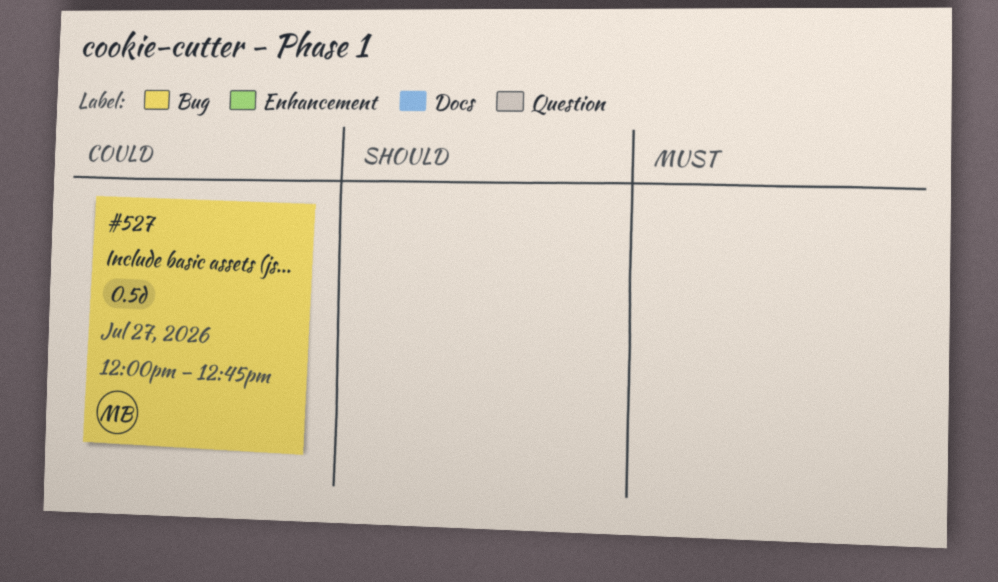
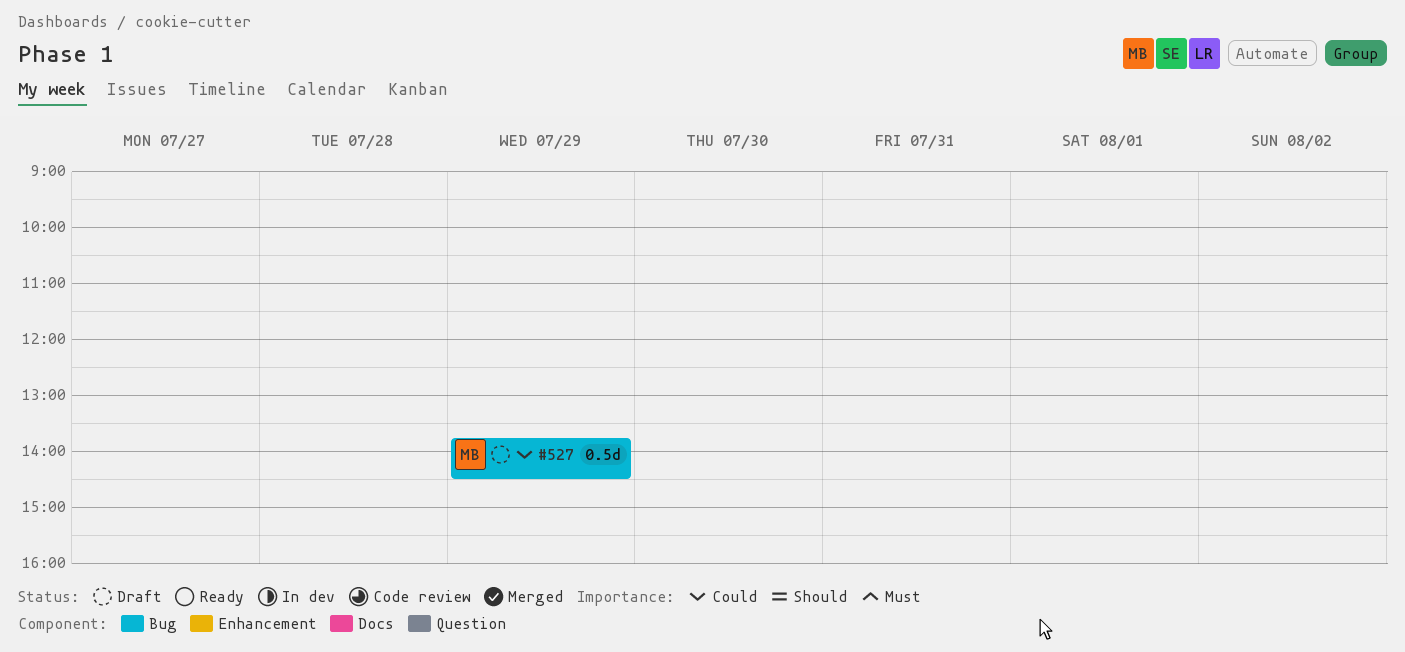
#527, day: Jul 27 -> Jul 29
#527, begins: 12:00 -> 13:45
#527, ends: 12:45 -> 14:30

